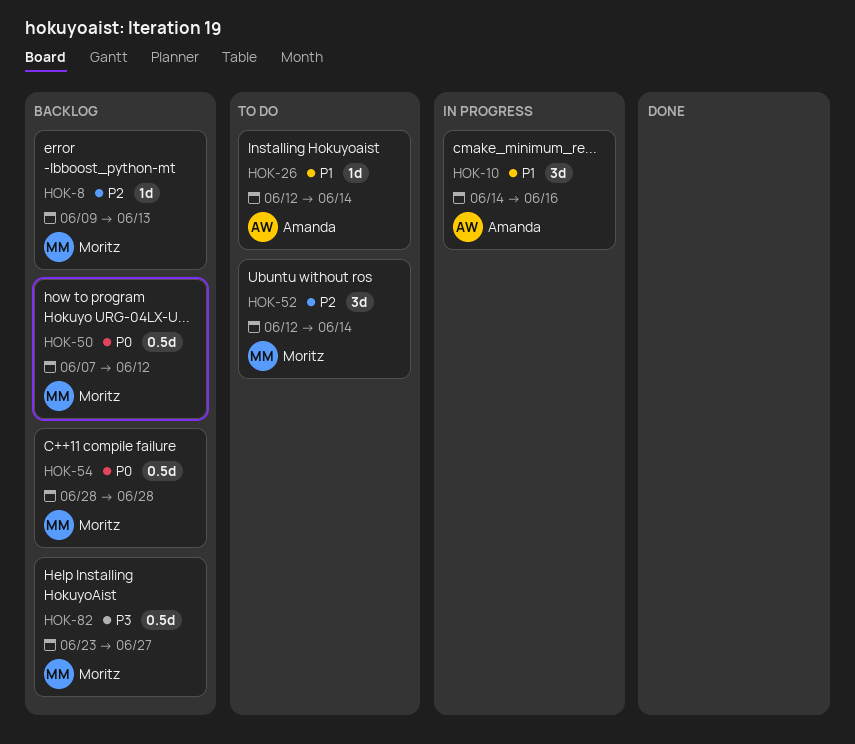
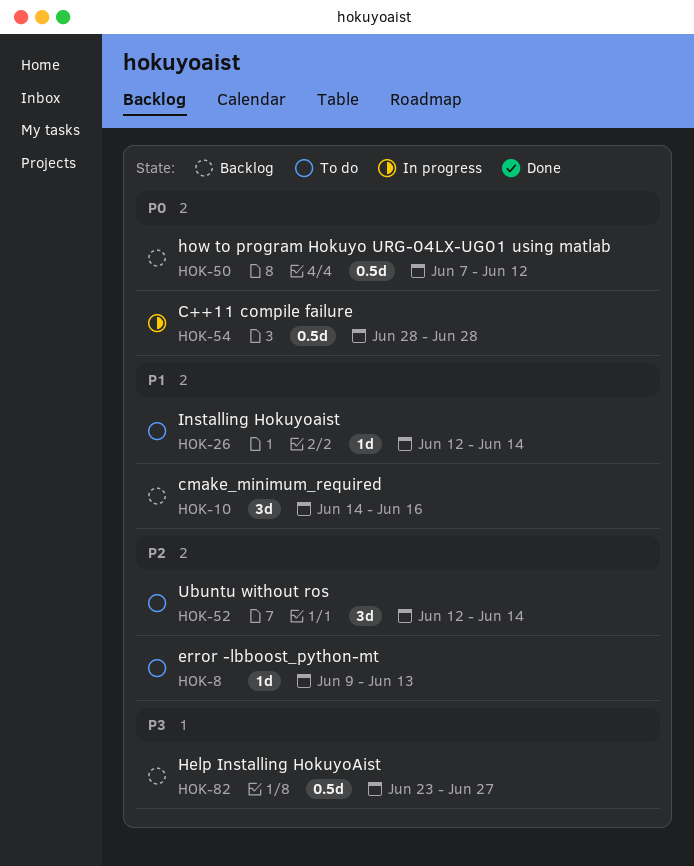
HOK-8, status: Backlog -> To do
HOK-10, status: In progress -> Backlog
HOK-54, status: Backlog -> In progress

